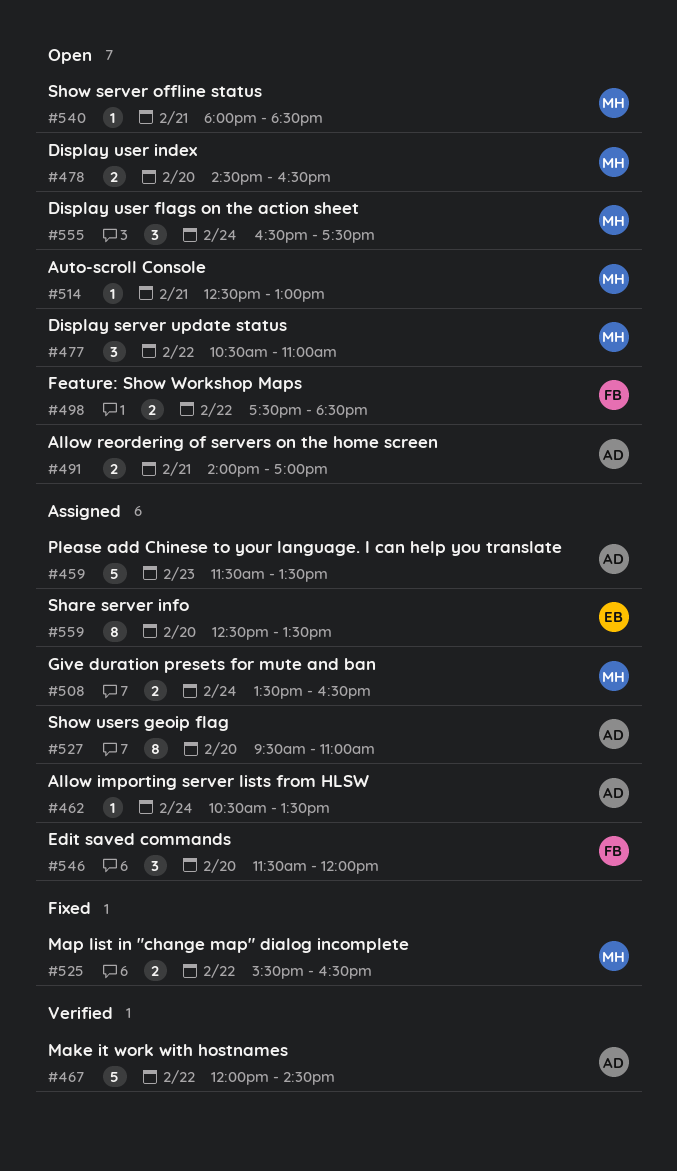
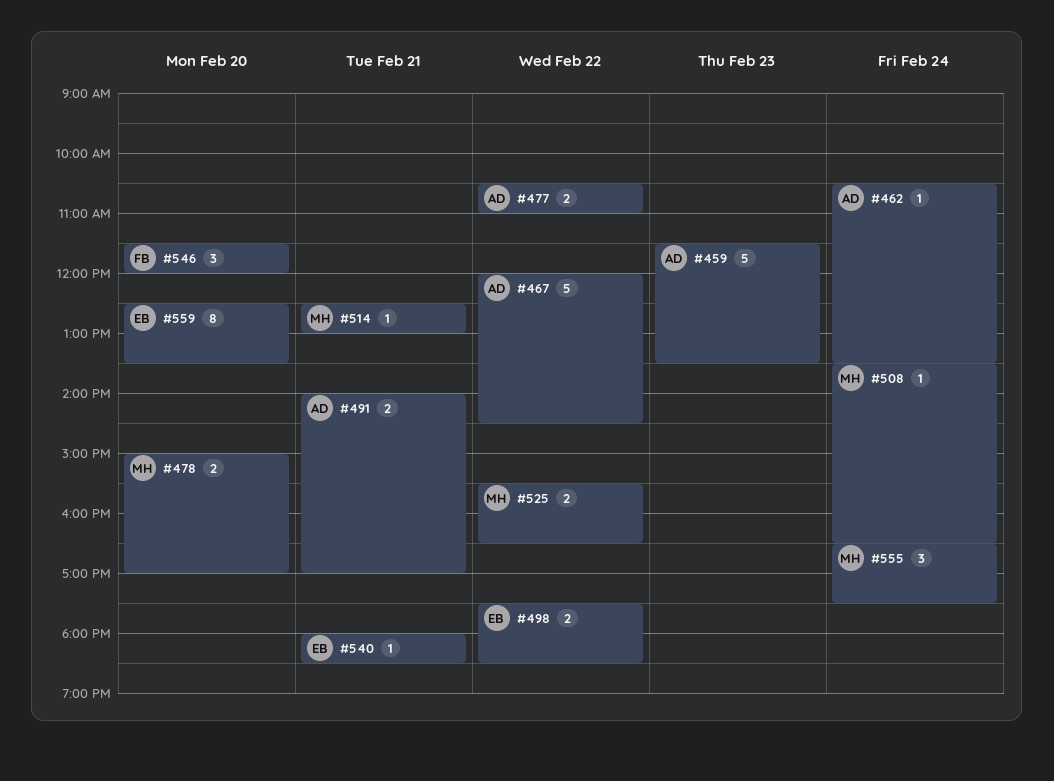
#477, owner: MH -> AD
#477, estimate: 3 -> 2
#478, begins: 14:30 -> 15:00
#478, ends: 16:30 -> 17:00
#498, owner: FB -> EB
#508, estimate: 2 -> 1
#527: present -> none
#540, owner: MH -> EB

